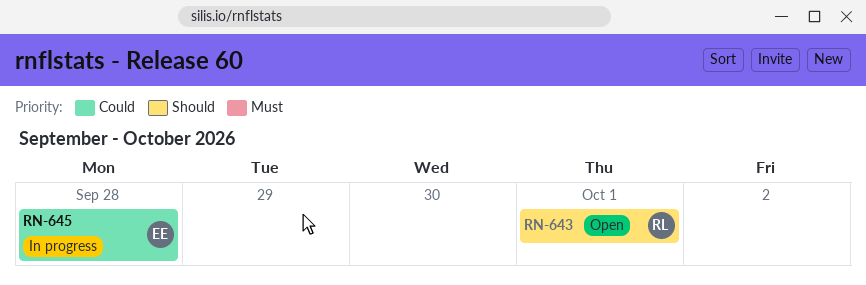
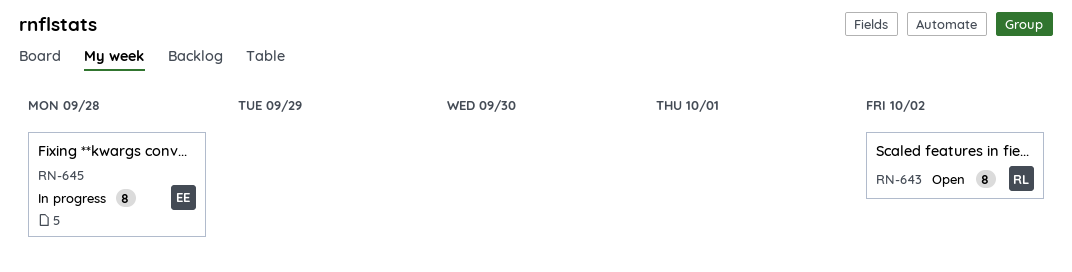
RN-643, due: Oct 1 -> Oct 2

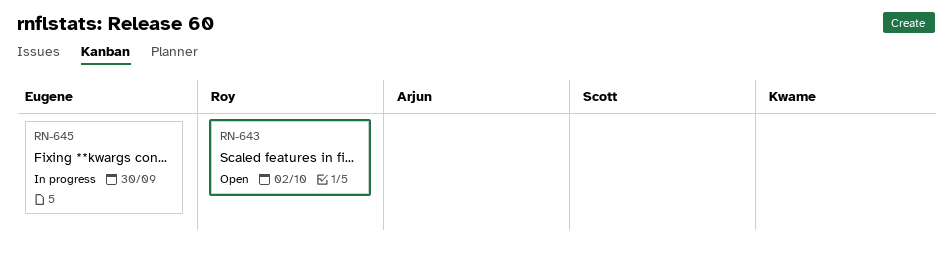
RN-645, due: Sep 28 -> Sep 30

